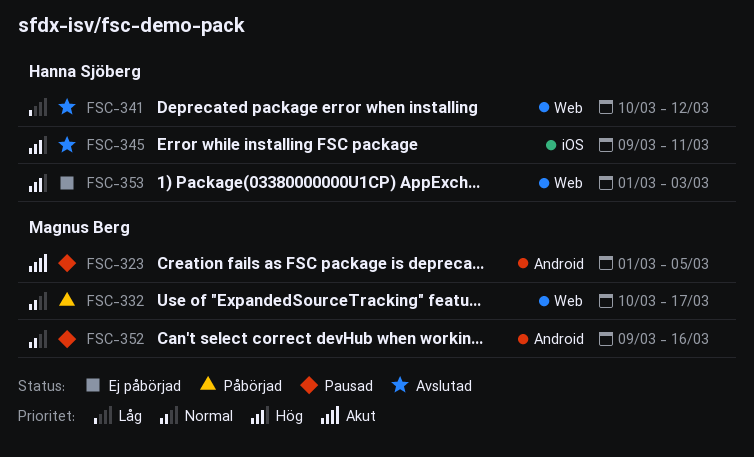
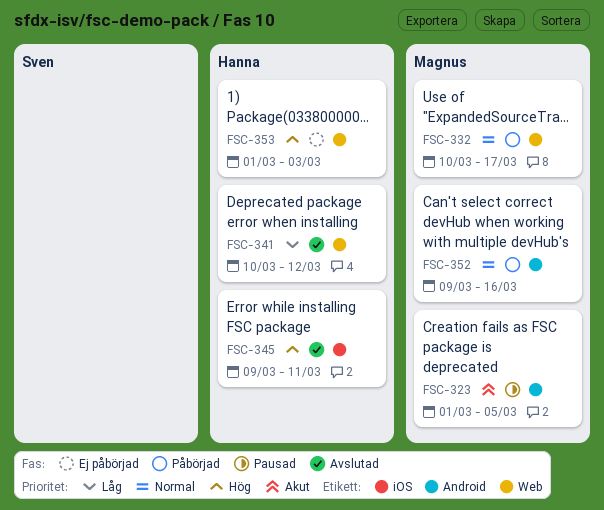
FSC-352, status: Pausad -> Påbörjad

